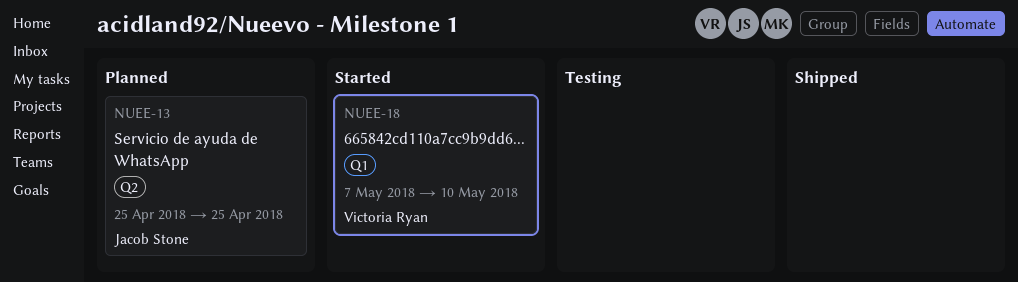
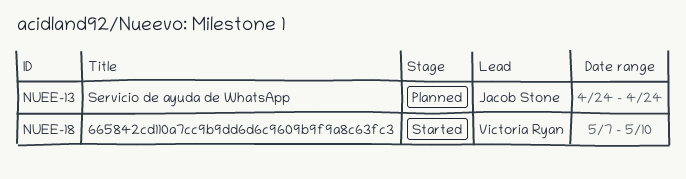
NUEE-13, start: Apr 25 -> Apr 24
NUEE-13, due: Apr 25 -> Apr 24

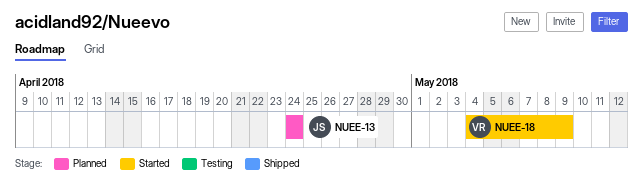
NUEE-18, start: May 7 -> May 4
NUEE-18, due: May 10 -> May 9

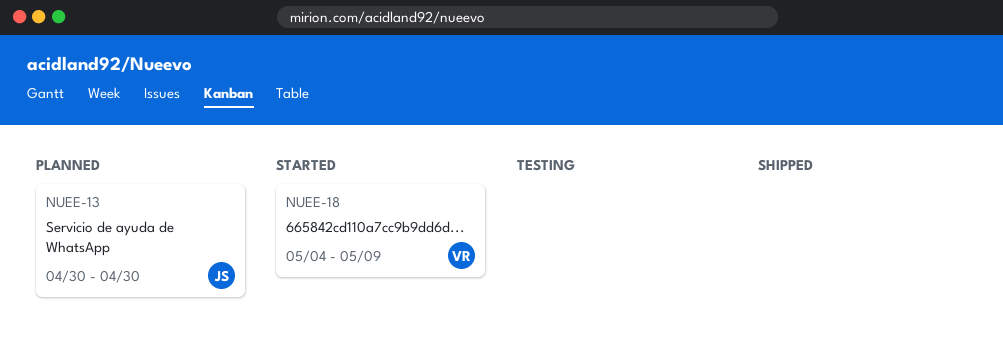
NUEE-13, start: Apr 24 -> Apr 30
NUEE-13, due: Apr 24 -> Apr 30

